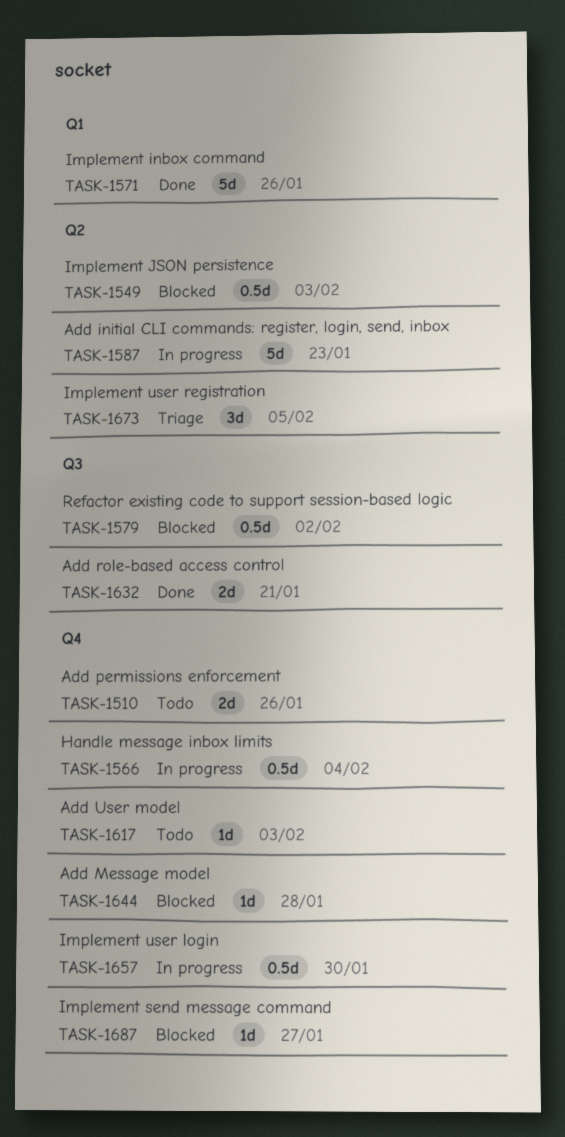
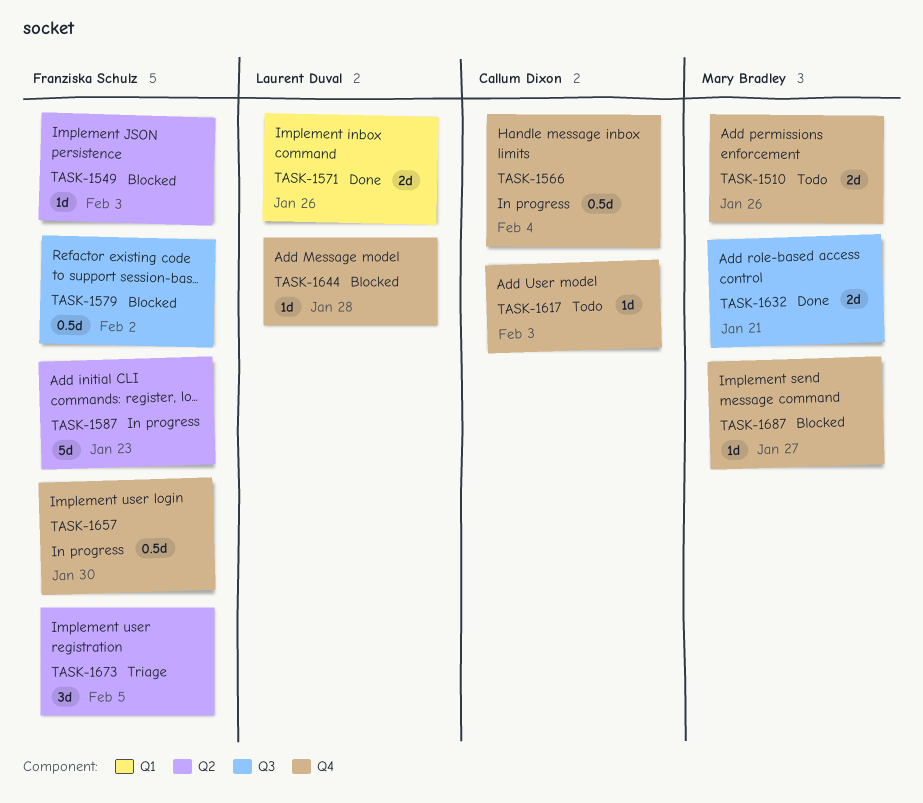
TASK-1549, estimate: 0.5d -> 1d
TASK-1571, estimate: 5d -> 2d

